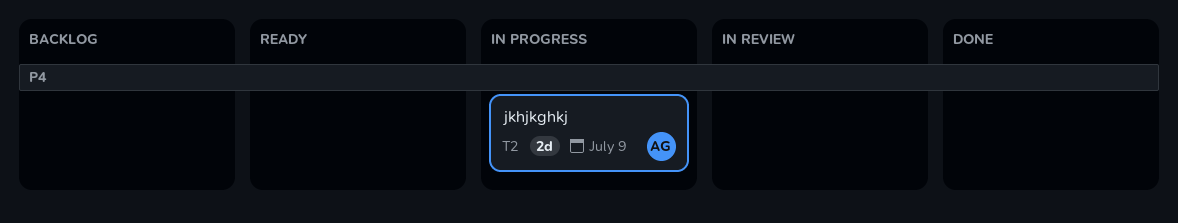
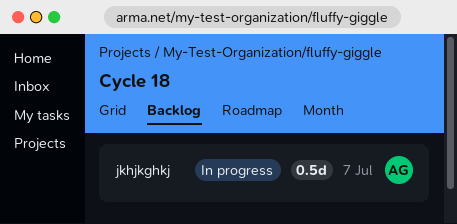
jkhjkghkj, estimate: 2d -> 0.5d
jkhjkghkj, due: Jul 9 -> Jul 7

